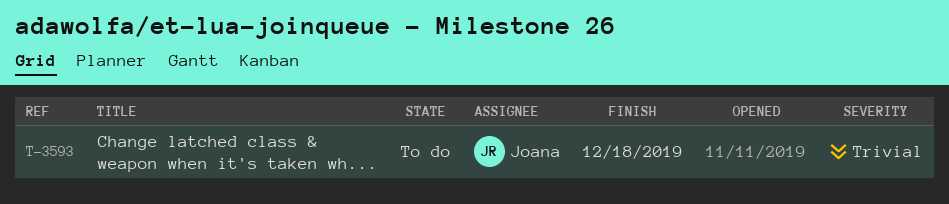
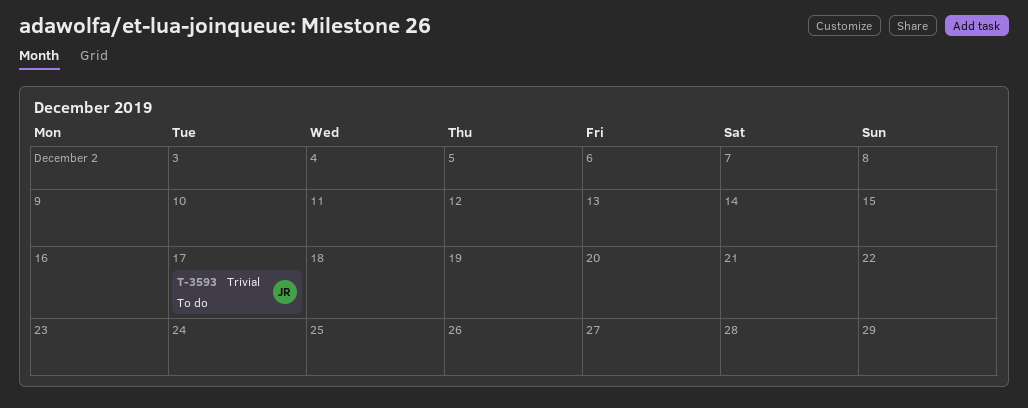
T-3593, due: Dec 18 -> Dec 17

